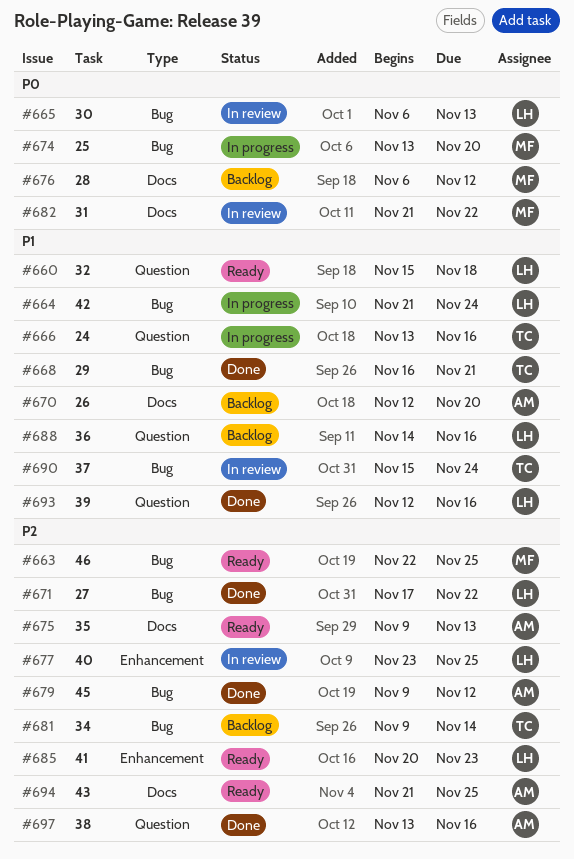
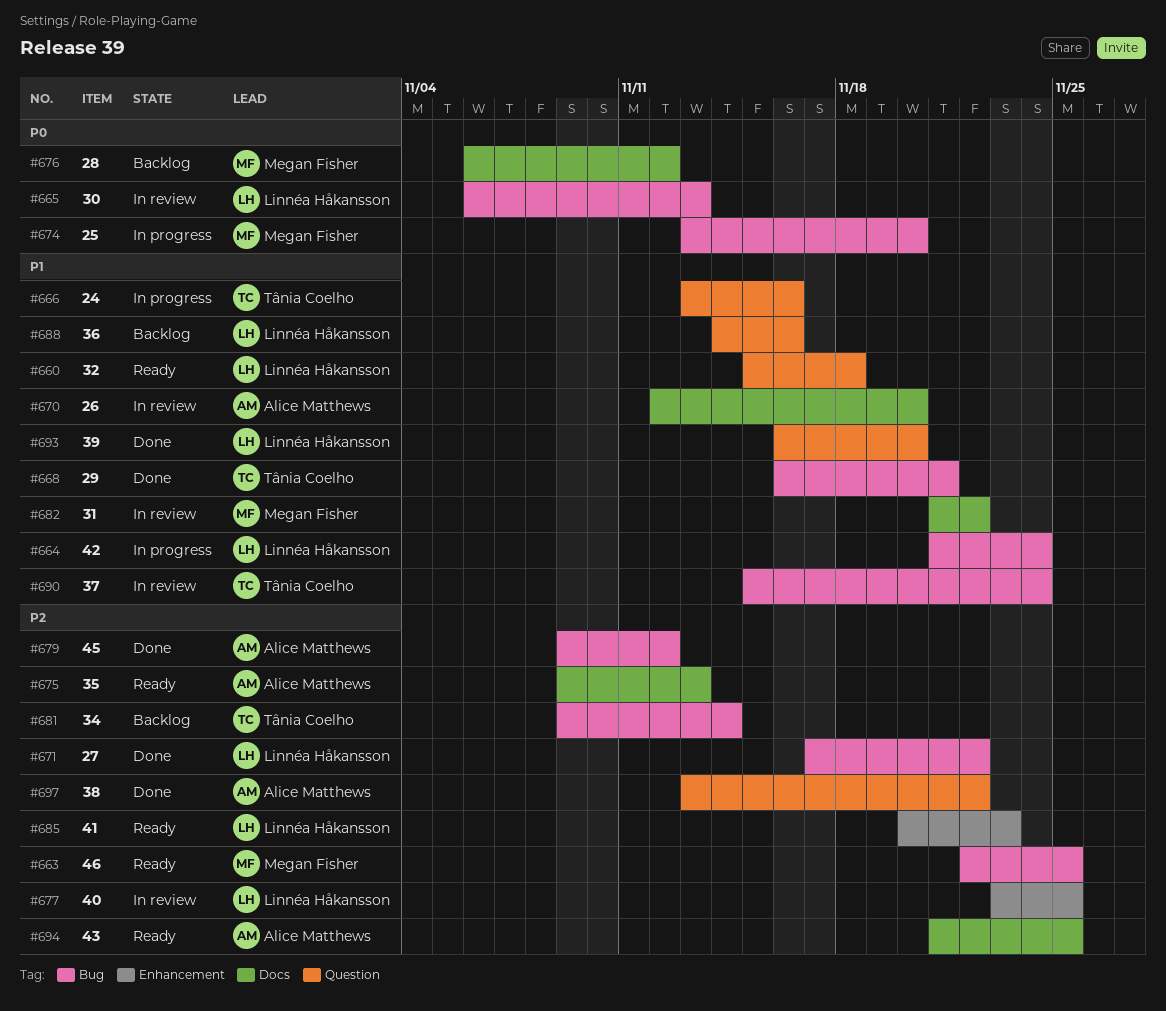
#670, status: Backlog -> In review
#682, priority: P0 -> P1
#693, start: Nov 12 -> Nov 16
#693, due: Nov 16 -> Nov 20
#697, due: Nov 16 -> Nov 22

